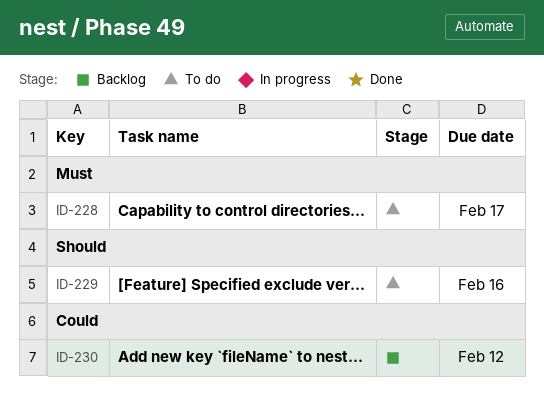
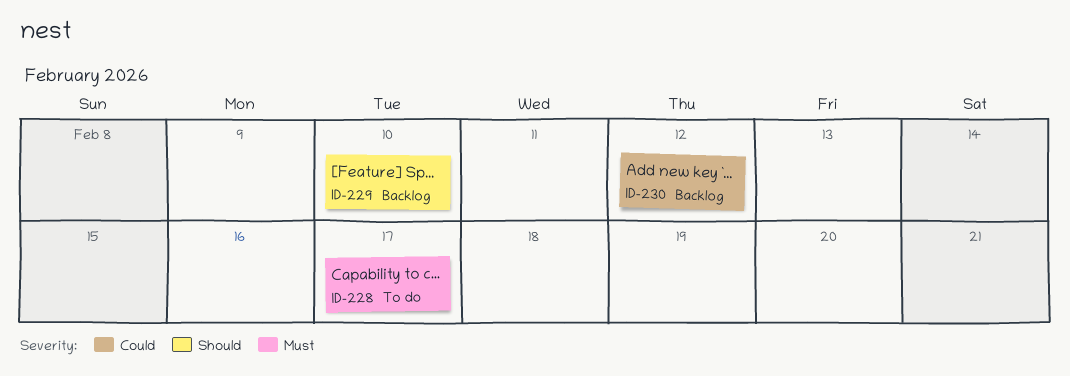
ID-229, status: To do -> Backlog
ID-229, due: Feb 16 -> Feb 10

